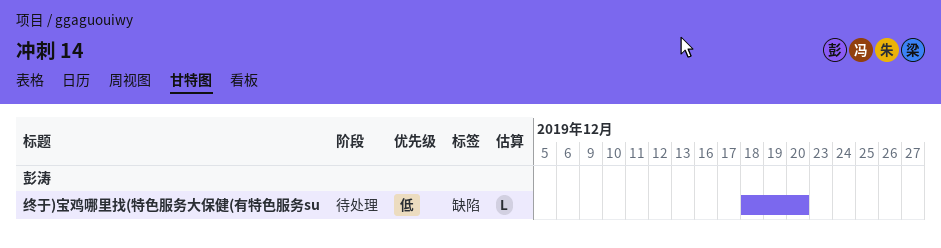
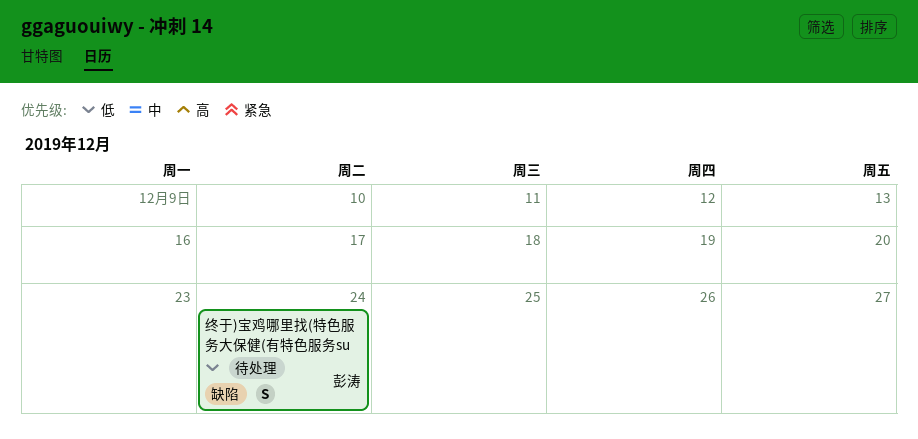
终于)宝鸡哪里找(特色服务大保健(有特色服务su, estimate: L -> S
终于)宝鸡哪里找(特色服务大保健(有特色服务su, due: Dec 20 -> Dec 24

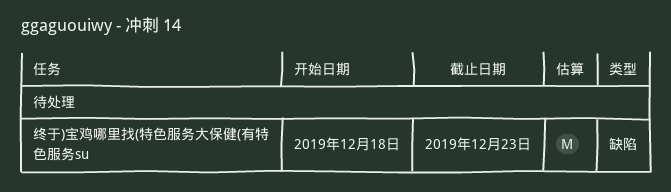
终于)宝鸡哪里找(特色服务大保健(有特色服务su, estimate: S -> M
终于)宝鸡哪里找(特色服务大保健(有特色服务su, due: Dec 24 -> Dec 23

